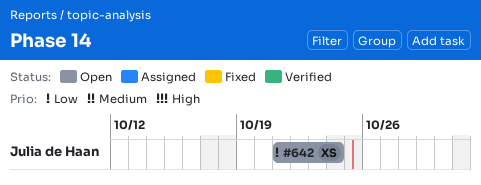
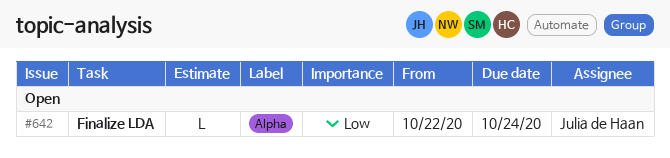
#642, estimate: XS -> L
#642, start: Oct 21 -> Oct 22

